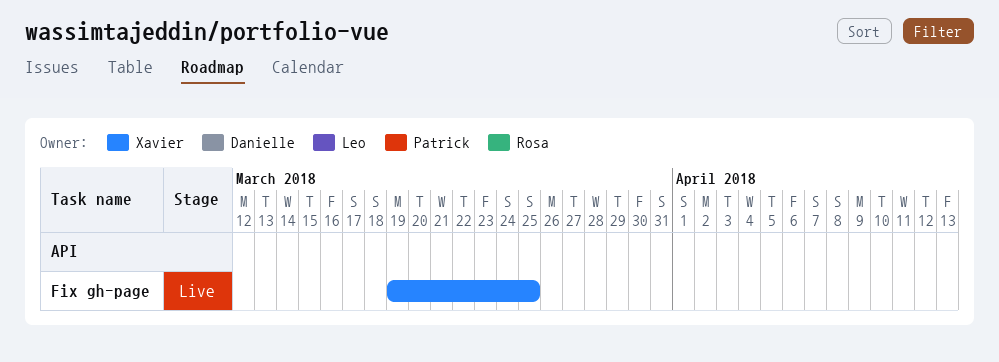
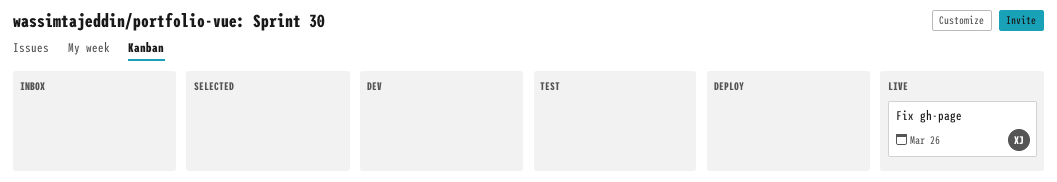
Fix gh-page, due: Mar 25 -> Mar 26

